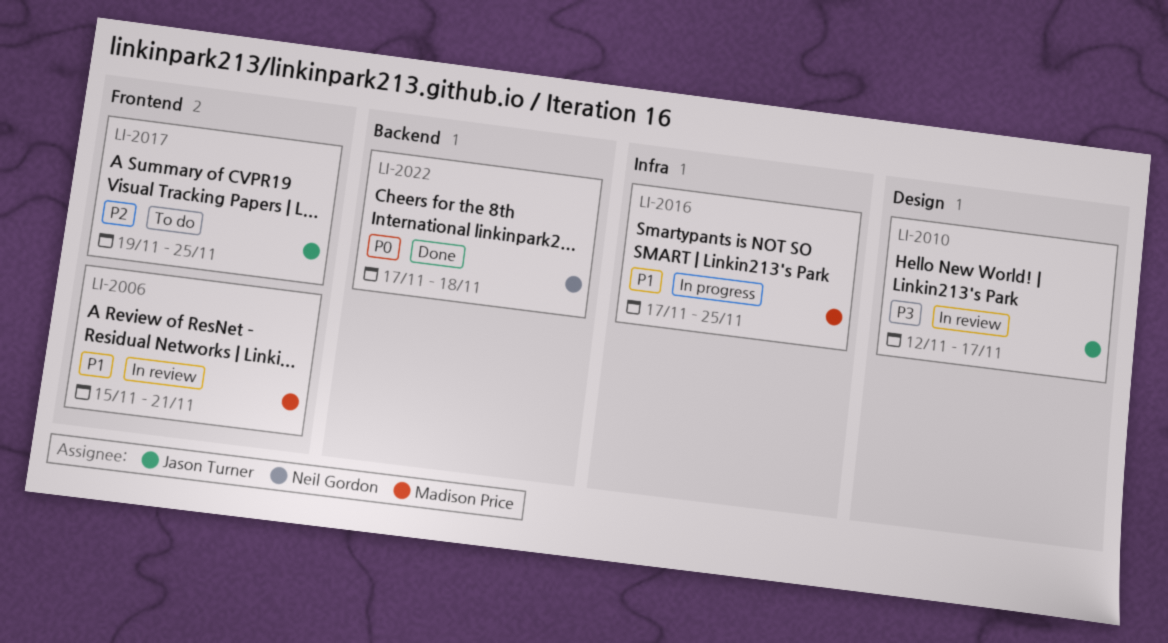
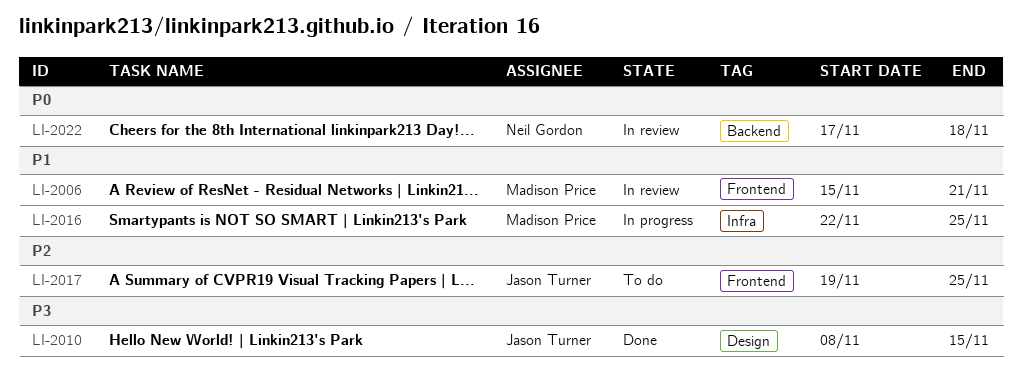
LI-2010, status: In review -> Done
LI-2010, start: Nov 12 -> Nov 8
LI-2010, due: Nov 17 -> Nov 15
LI-2016, start: Nov 17 -> Nov 22
LI-2022, status: Done -> In review

